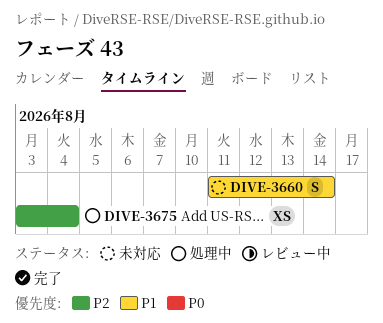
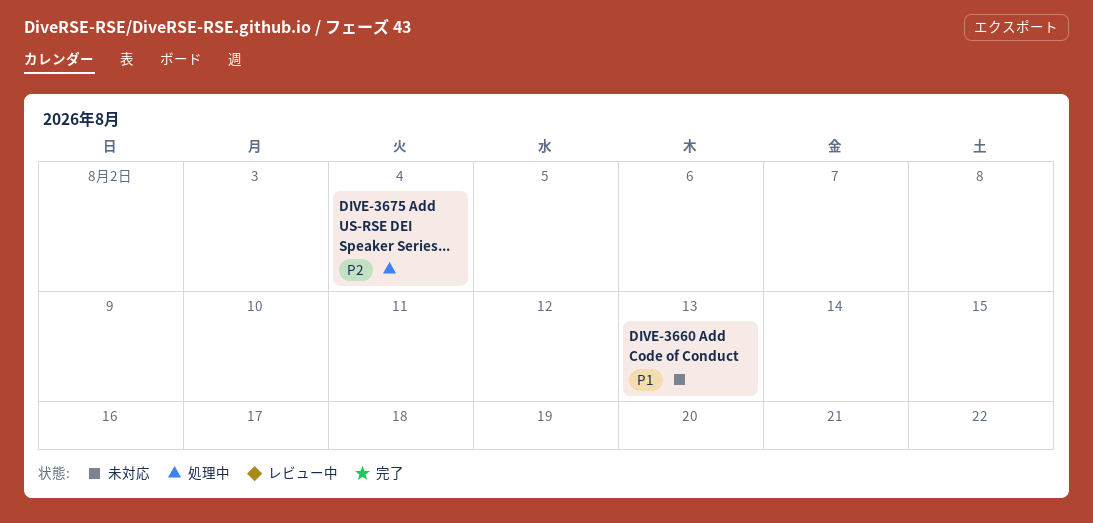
DIVE-3660, due: Aug 14 -> Aug 13

